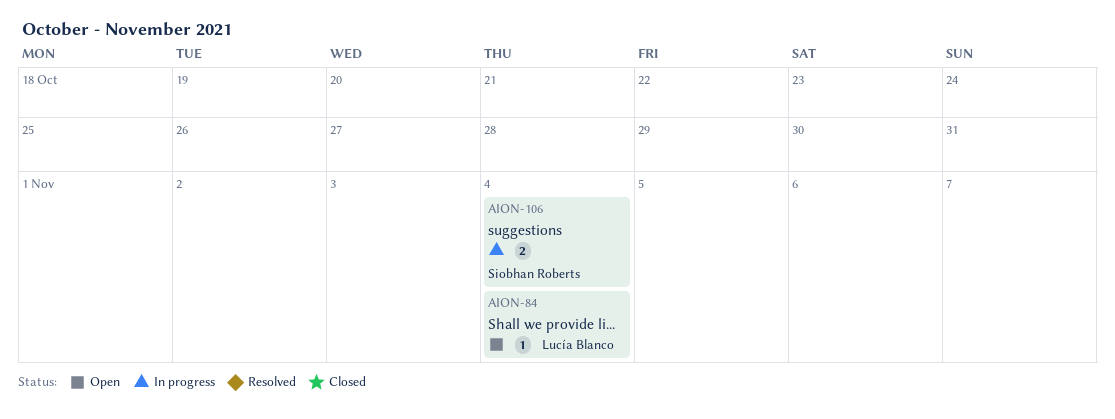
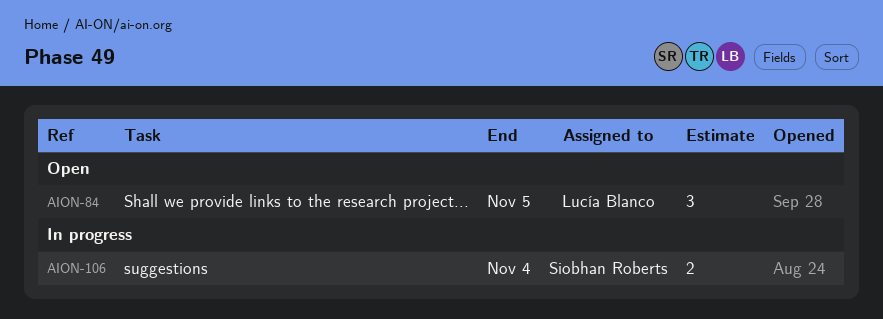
AION-84, estimate: 1 -> 3
AION-84, due: Nov 4 -> Nov 5

